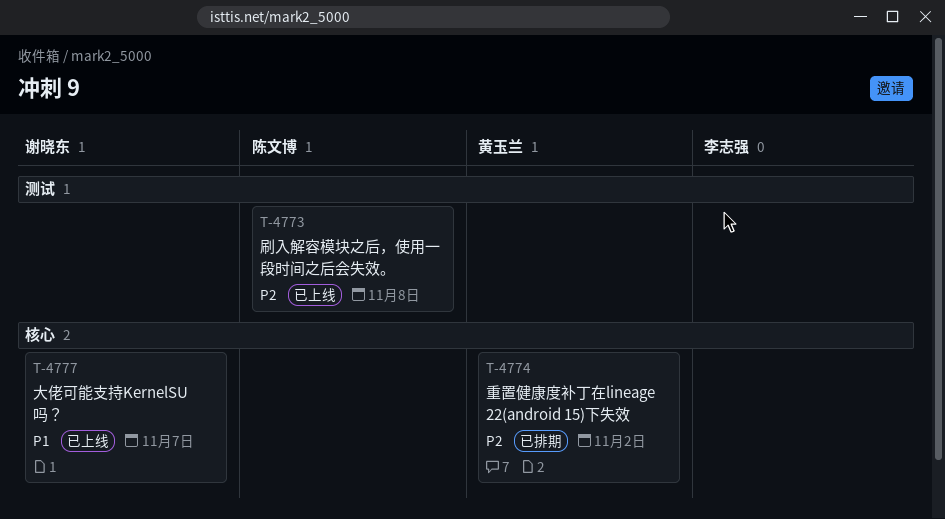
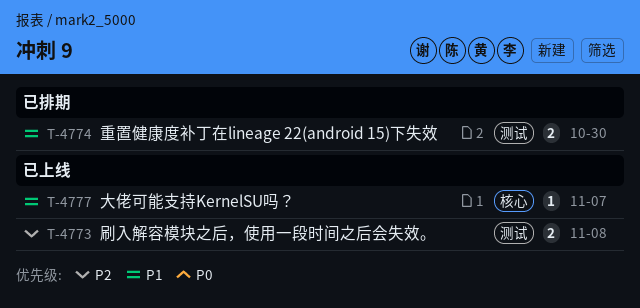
T-4774, priority: P2 -> P1
T-4774, label: 核心 -> 测试
T-4774, due: Nov 2 -> Oct 30

